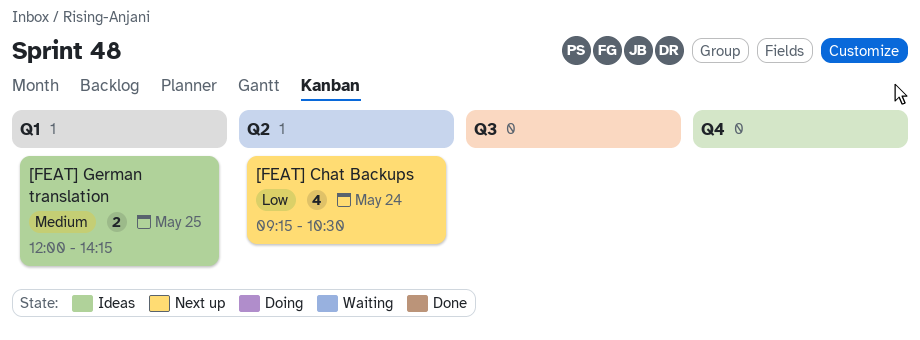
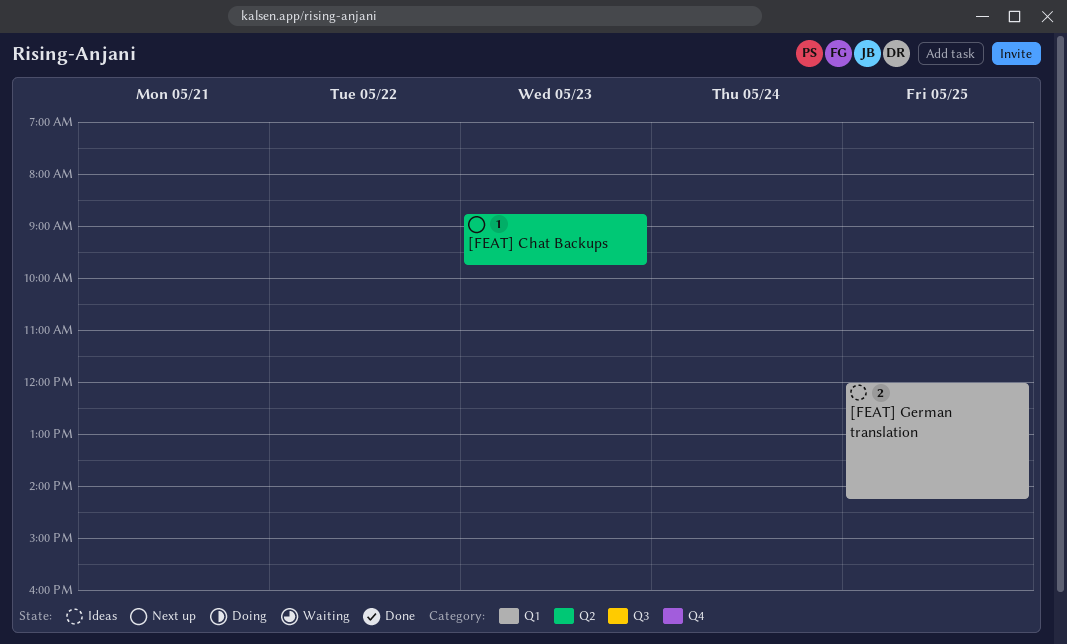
[FEAT] Chat Backups, estimate: 4 -> 1
[FEAT] Chat Backups, day: May 24 -> May 23
[FEAT] Chat Backups, begins: 09:15 -> 08:45
[FEAT] Chat Backups, ends: 10:30 -> 09:45

